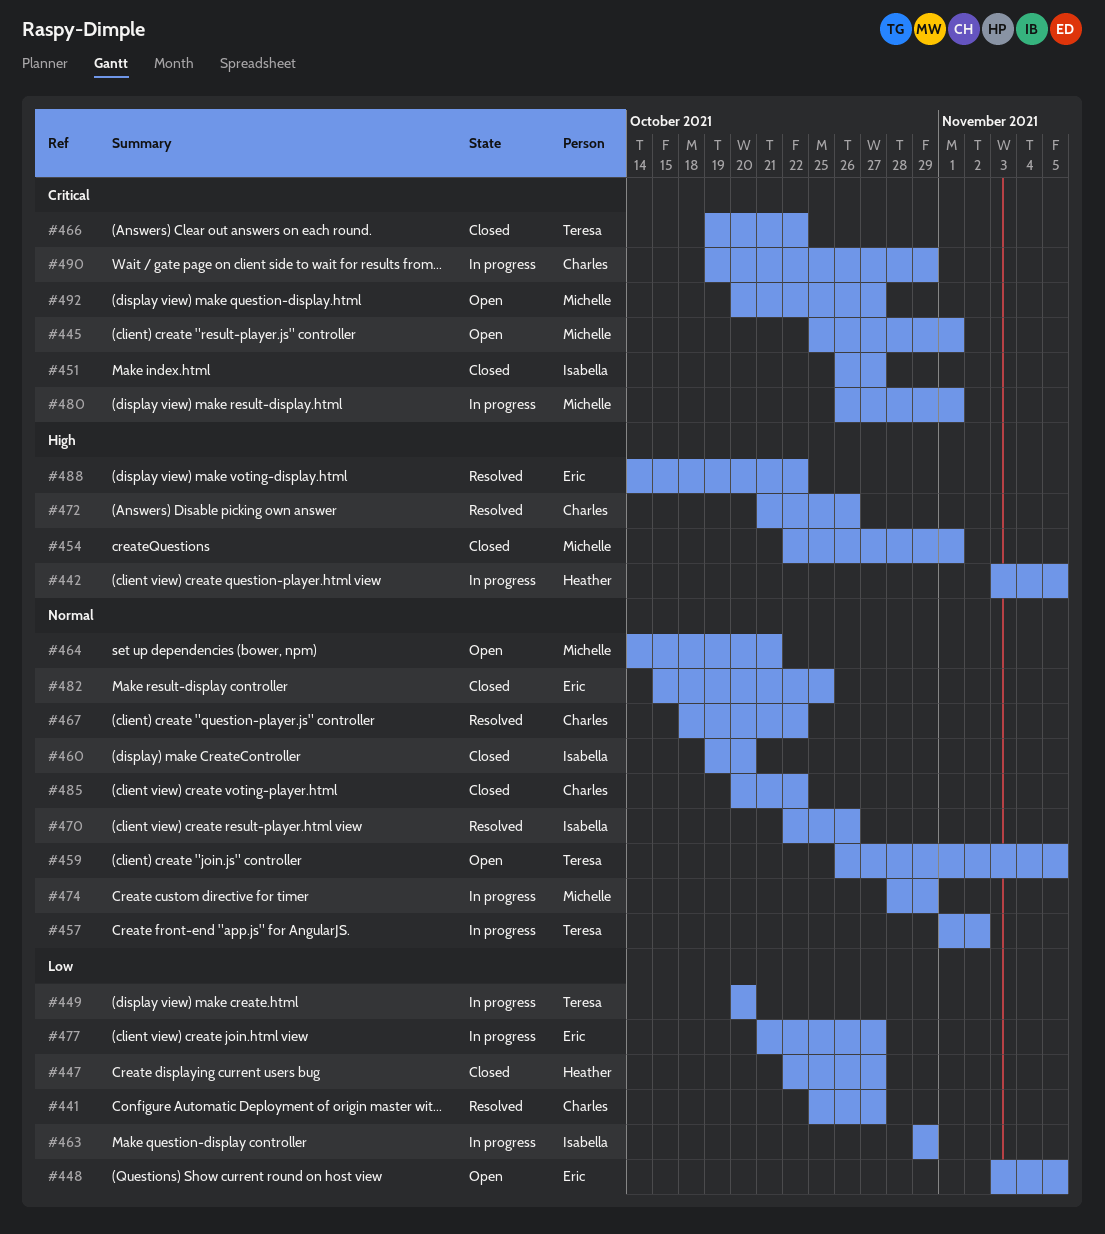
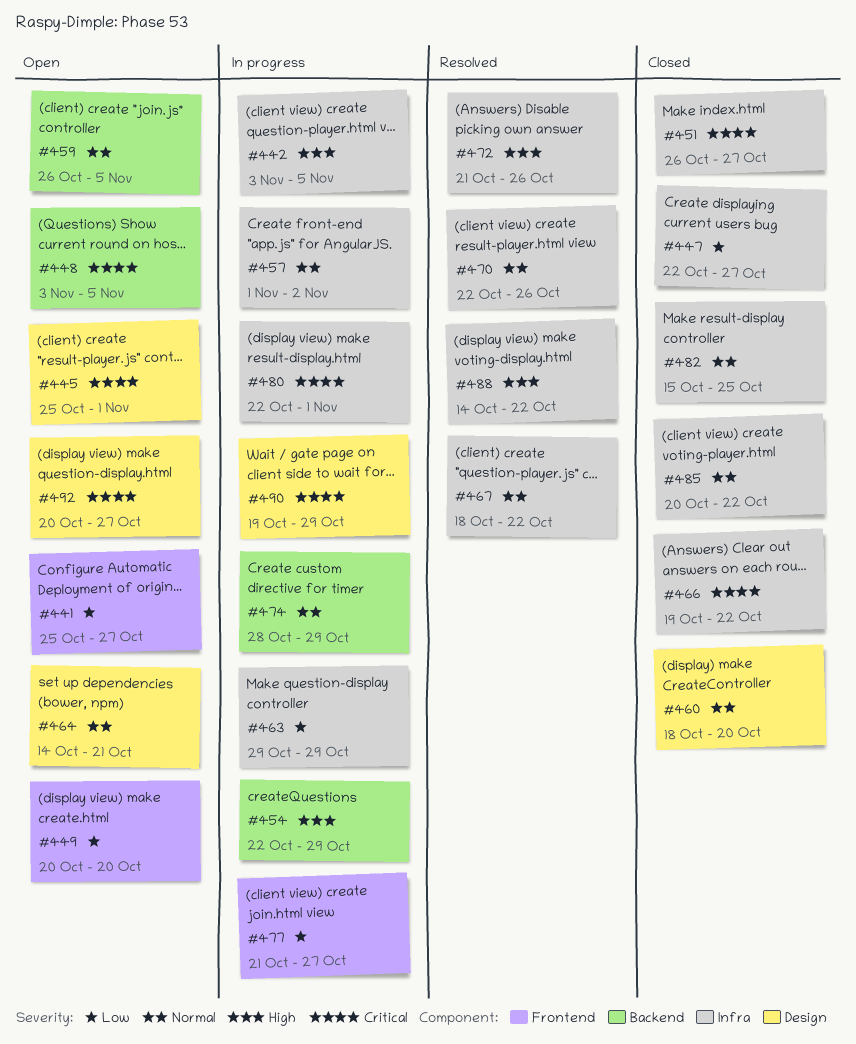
#441, status: Resolved -> Open
#448, priority: Low -> Critical
#449, status: In progress -> Open
#454, status: Closed -> In progress
#454, due: Nov 1 -> Oct 29
#460, start: Oct 19 -> Oct 18
#480, start: Oct 26 -> Oct 22

